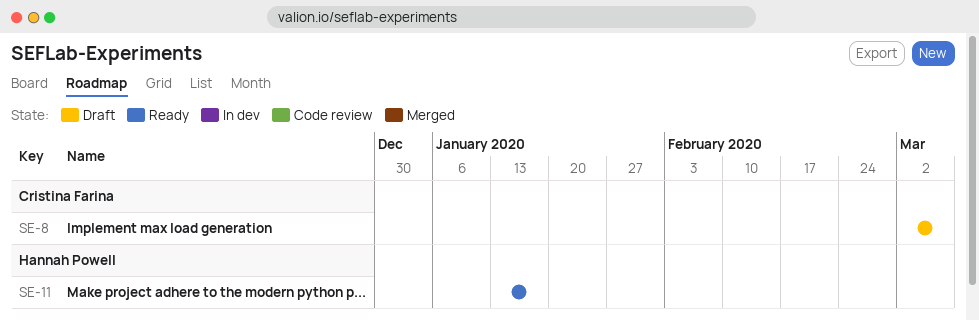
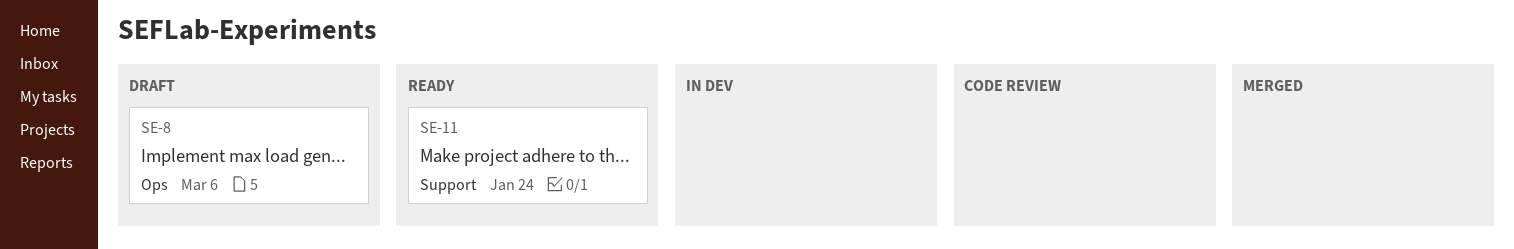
SE-11, due: Jan 17 -> Jan 24

